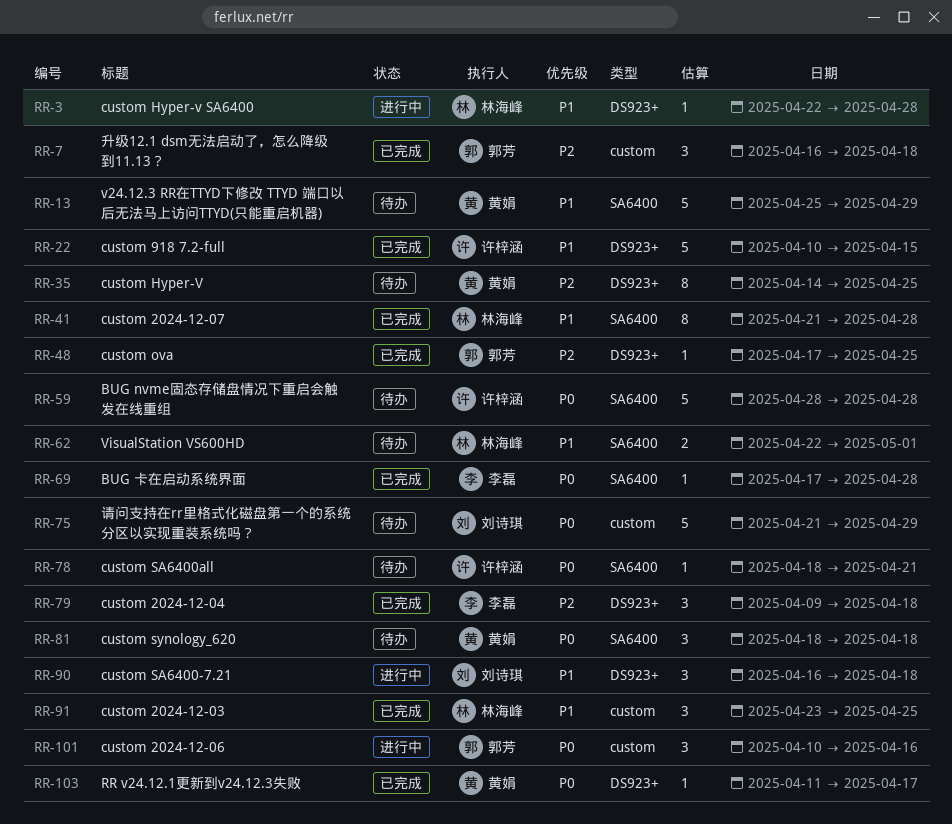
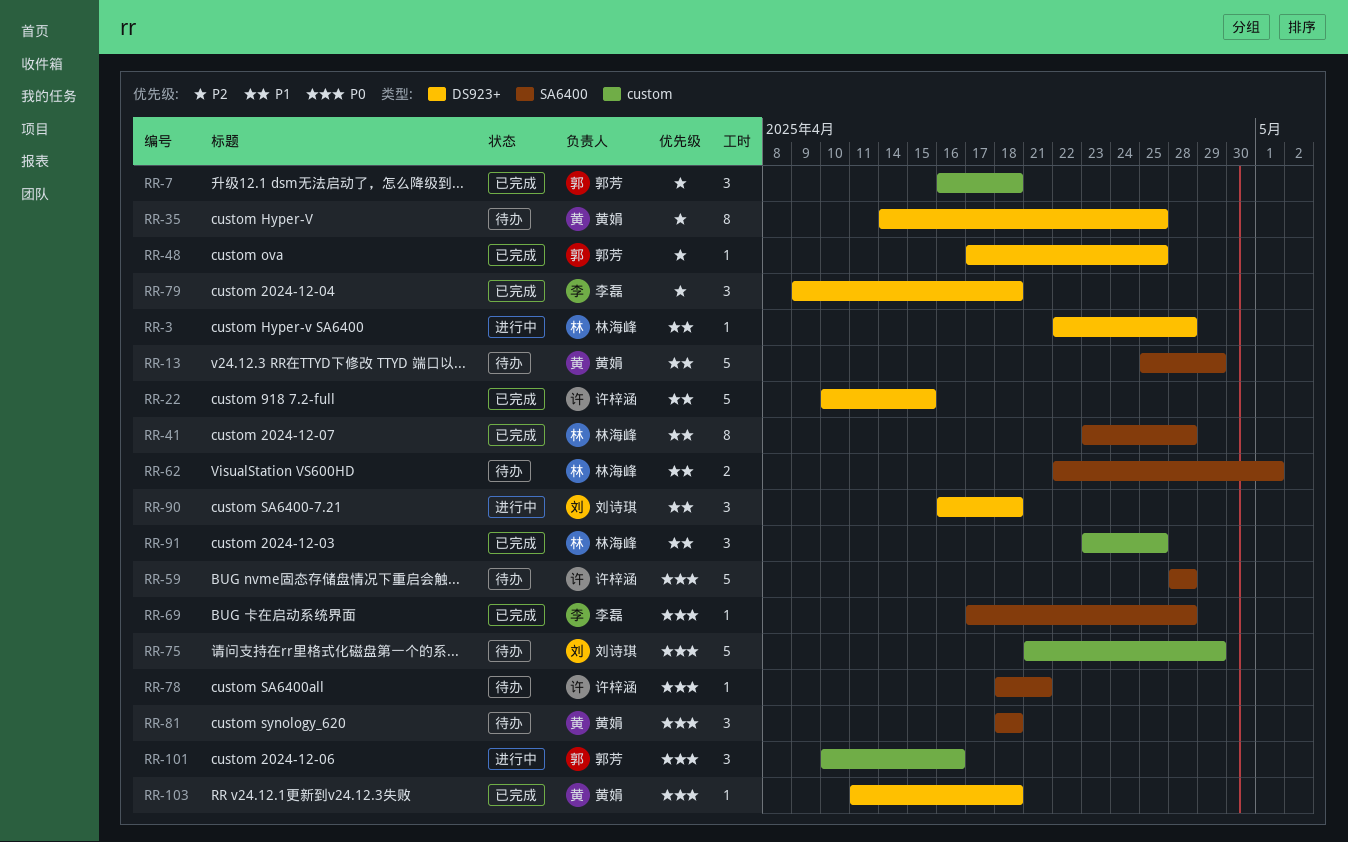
RR-41, start: Apr 21 -> Apr 23
RR-103, due: Apr 17 -> Apr 18

